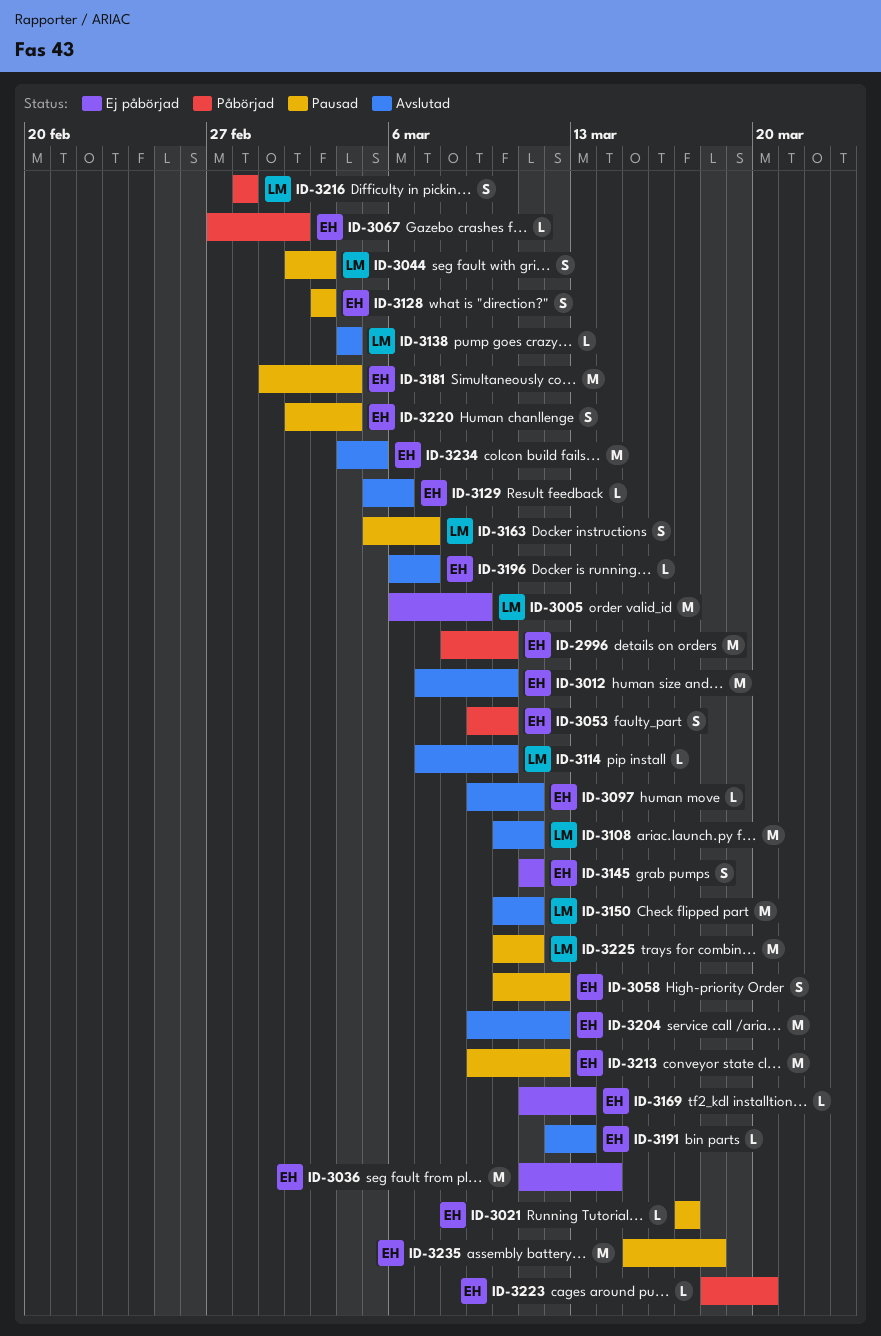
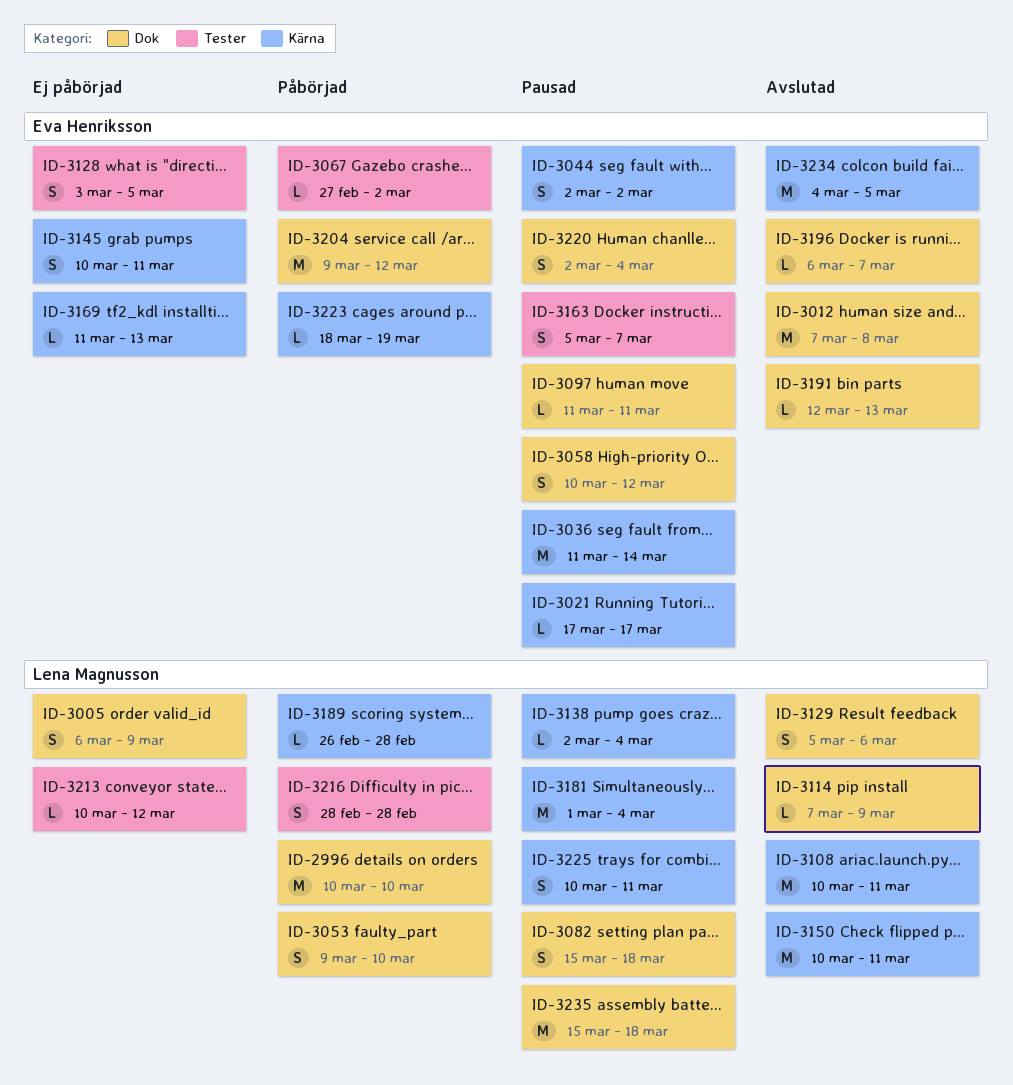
ID-2996, owner: Eva Henriksson -> Lena Magnusson
ID-2996, start: Mar 8 -> Mar 10
ID-3005, estimate: M -> S
ID-3012, due: Mar 10 -> Mar 8
ID-3036, status: Ej påbörjad -> Pausad
ID-3044, owner: Lena Magnusson -> Eva Henriksson
ID-3044, due: Mar 3 -> Mar 2
ID-3053, owner: Eva Henriksson -> Lena Magnusson
ID-3082: none -> present
ID-3097, status: Avslutad -> Pausad
ID-3097, start: Mar 9 -> Mar 11
ID-3114, due: Mar 10 -> Mar 9
ID-3128, status: Pausad -> Ej påbörjad
ID-3128, due: Mar 3 -> Mar 5
ID-3129, owner: Eva Henriksson -> Lena Magnusson
ID-3129, estimate: L -> S
ID-3138, status: Avslutad -> Pausad
ID-3138, start: Mar 4 -> Mar 2
ID-3145, start: Mar 11 -> Mar 10
ID-3163, owner: Lena Magnusson -> Eva Henriksson
ID-3181, owner: Eva Henriksson -> Lena Magnusson
ID-3189: none -> present
ID-3204, status: Avslutad -> Påbörjad
ID-3213, status: Pausad -> Ej påbörjad
ID-3213, owner: Eva Henriksson -> Lena Magnusson
ID-3213, estimate: M -> L
ID-3213, start: Mar 9 -> Mar 10
ID-3223, due: Mar 20 -> Mar 19
ID-3225, estimate: M -> S
ID-3235, owner: Eva Henriksson -> Lena Magnusson

